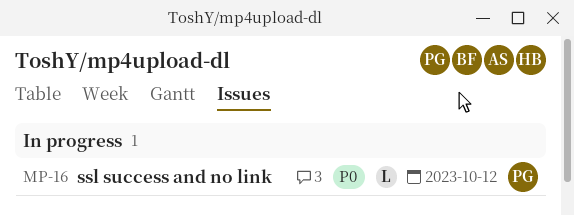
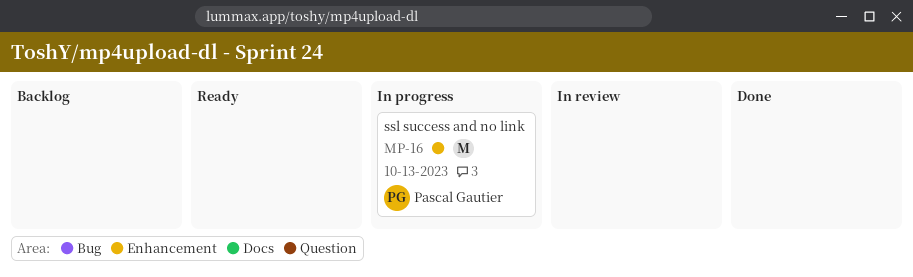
MP-16, estimate: L -> M
MP-16, due: Oct 12 -> Oct 13

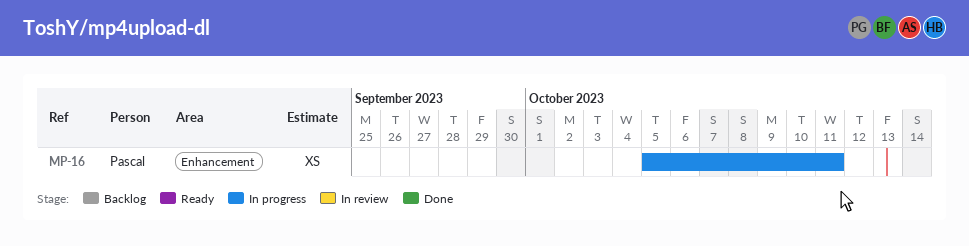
MP-16, estimate: M -> XS
MP-16, due: Oct 13 -> Oct 11

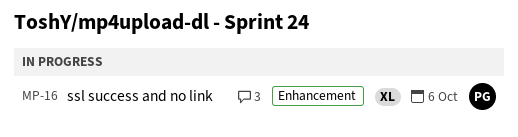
MP-16, estimate: XS -> XL
MP-16, due: Oct 11 -> Oct 6

